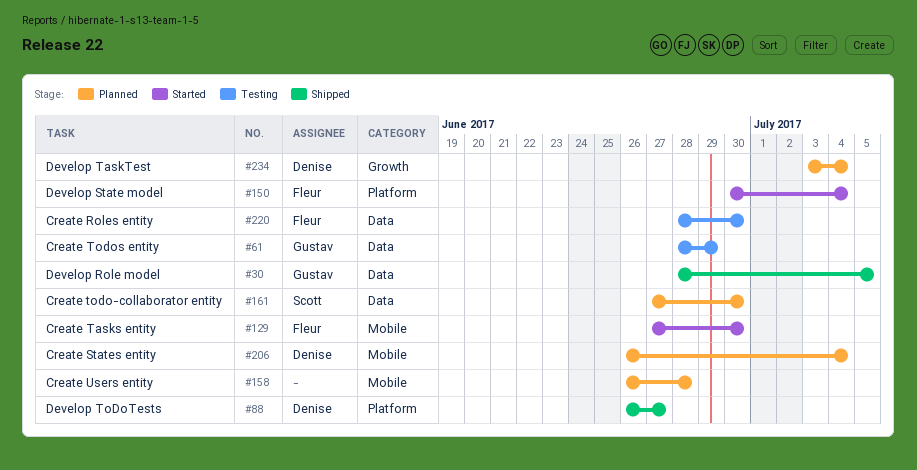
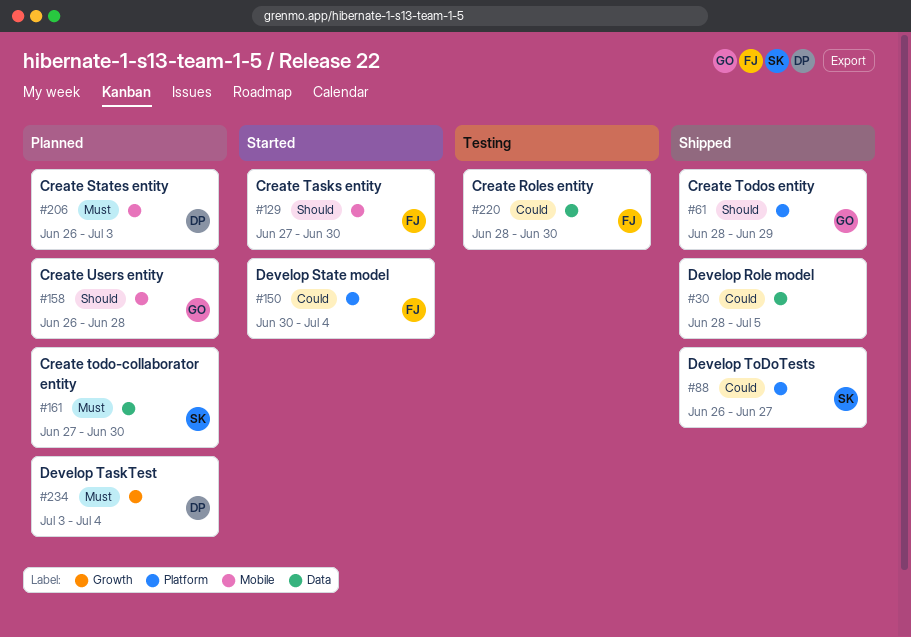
#30, owner: Gustav -> none
#61, status: Testing -> Shipped
#61, label: Data -> Platform
#88, owner: Denise -> Scott
#158, owner: none -> Gustav
#206, due: Jul 4 -> Jul 3

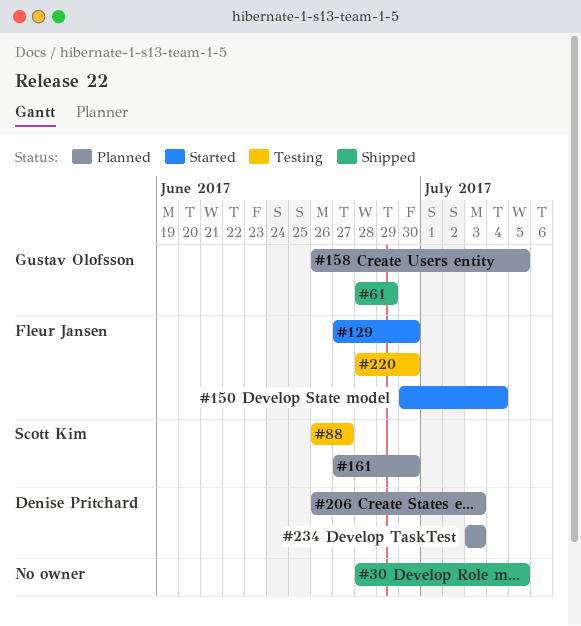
#88, status: Shipped -> Testing
#158, due: Jun 28 -> Jul 5
#234, due: Jul 4 -> Jul 3

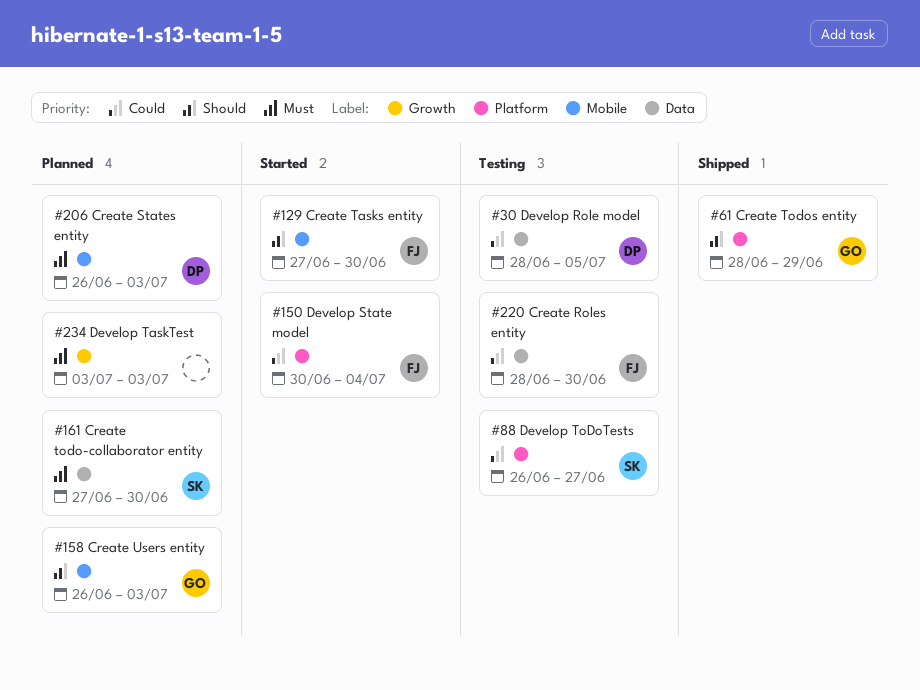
#30, status: Shipped -> Testing
#30, owner: none -> Denise Pritchard
#158, due: Jul 5 -> Jul 3
#234, owner: Denise Pritchard -> none

